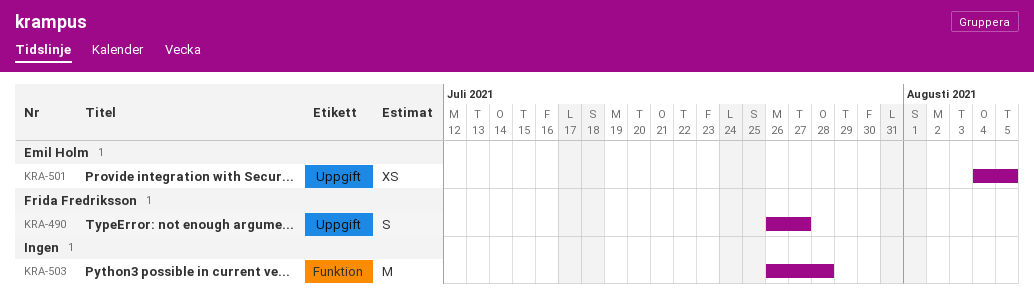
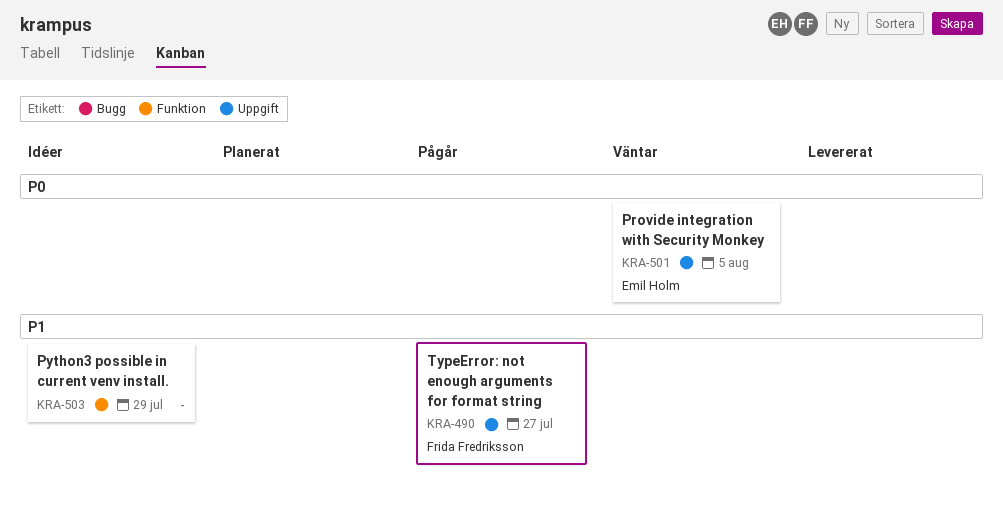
KRA-503, due: Jul 28 -> Jul 29

